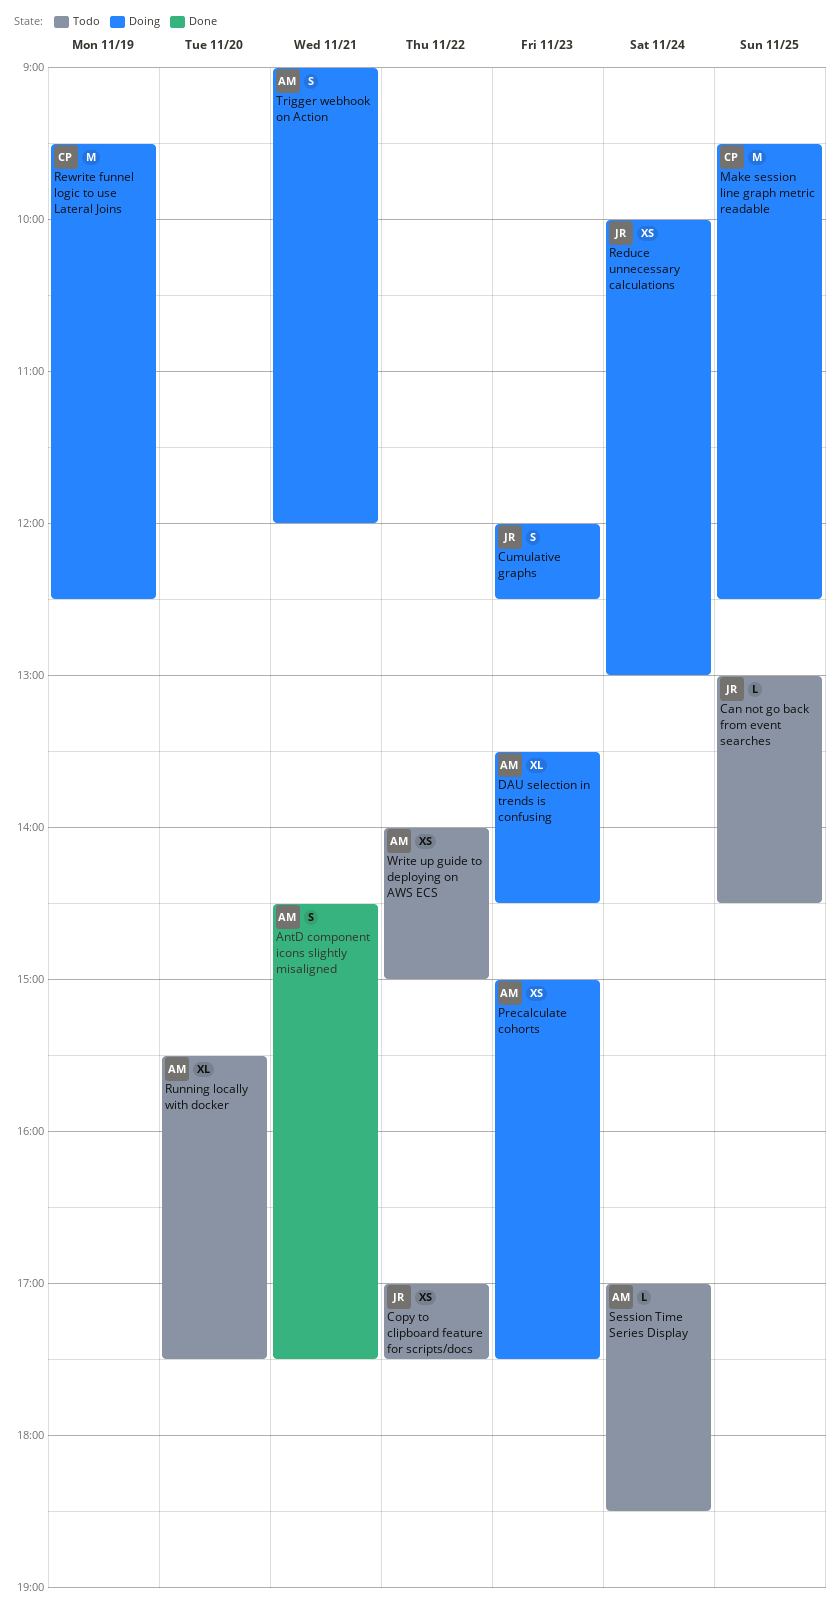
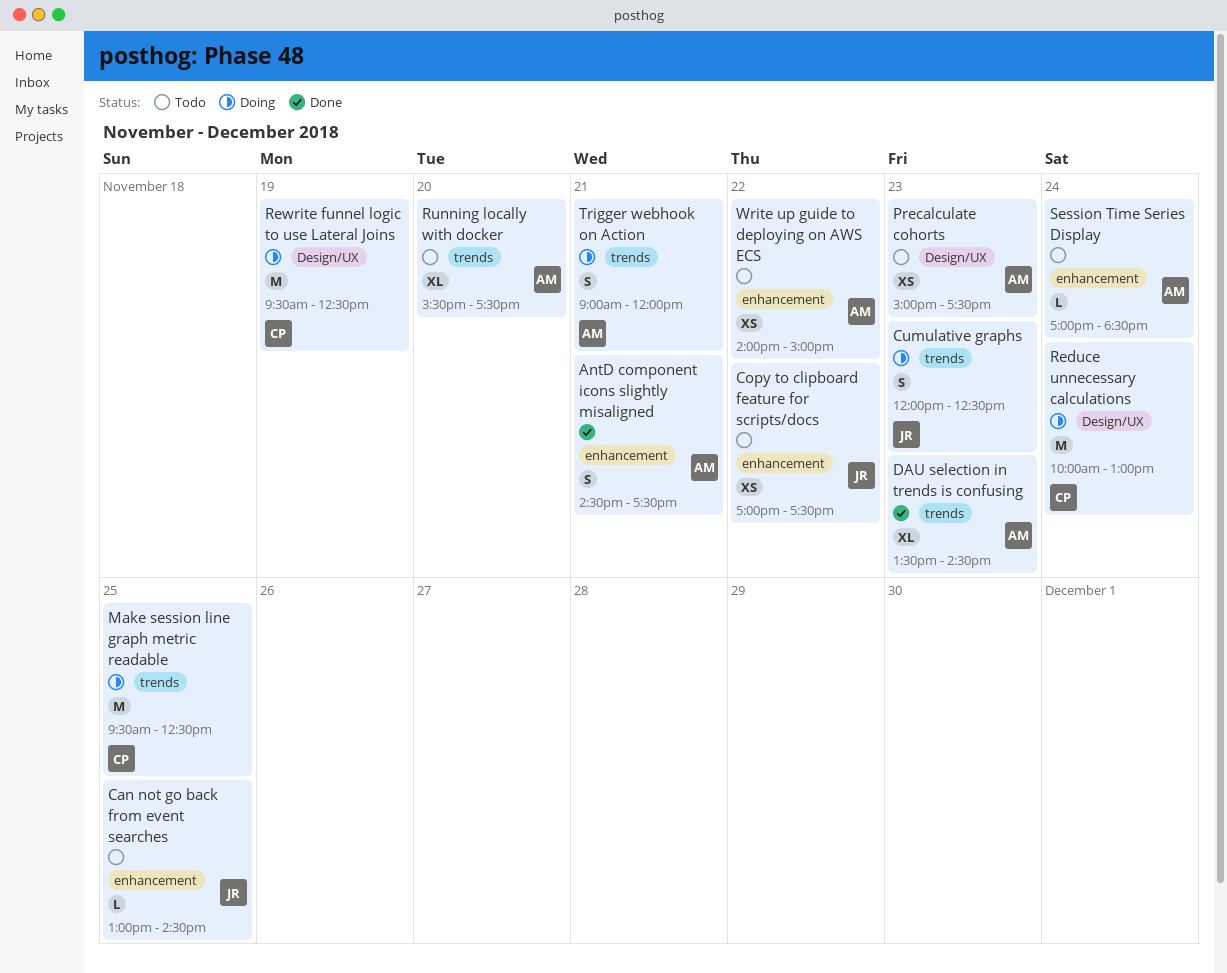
DAU selection in trends is confusing, status: Doing -> Done
Precalculate cohorts, status: Doing -> Todo
Reduce unnecessary calculations, owner: JR -> CP
Reduce unnecessary calculations, estimate: XS -> M

